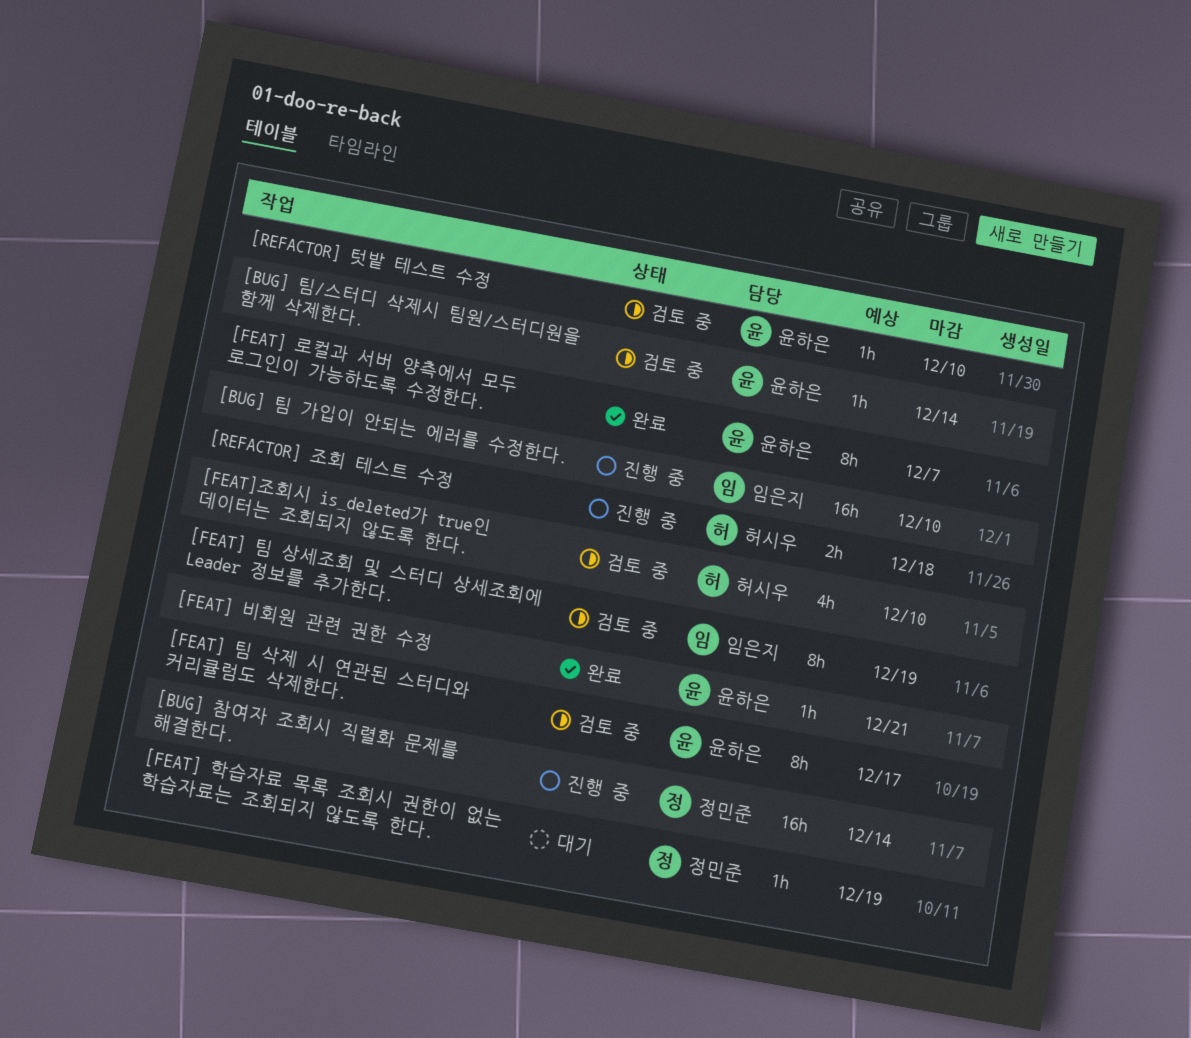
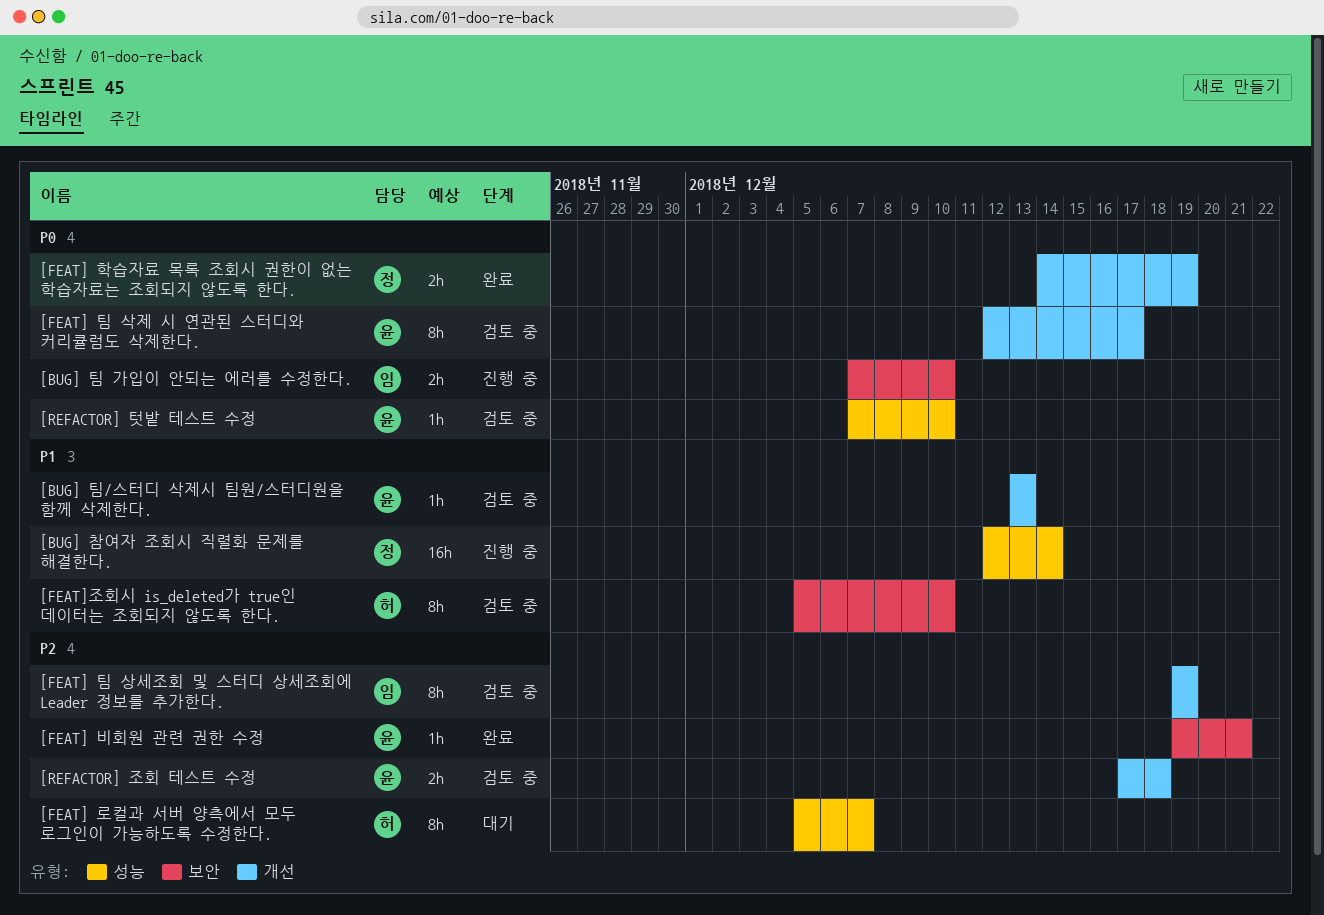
[BUG] 팀 가입이 안되는 에러를 수정한다., estimate: 16h -> 2h
[BUG] 팀/스터디 삭제시 팀원/스터디원을 함께 삭제한다., due: Dec 14 -> Dec 13
[FEAT] 로컬과 서버 양측에서 모두 로그인이 가능하도록 수정한다., status: 완료 -> 대기
[FEAT] 로컬과 서버 양측에서 모두 로그인이 가능하도록 수정한다., owner: 윤하은 -> 허시우
[FEAT] 학습자료 목록 조회시 권한이 없는 학습자료는 조회되지 않도록 한다., status: 대기 -> 완료
[FEAT] 학습자료 목록 조회시 권한이 없는 학습자료는 조회되지 않도록 한다., estimate: 1h -> 2h
[FEAT]조회시 is_deleted가 true인 데이터는 조회되지 않도록 한다., estimate: 4h -> 8h
[REFACTOR] 조회 테스트 수정, status: 진행 중 -> 검토 중
[REFACTOR] 조회 테스트 수정, owner: 허시우 -> 윤하은

